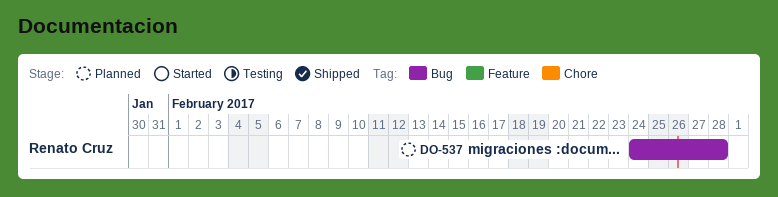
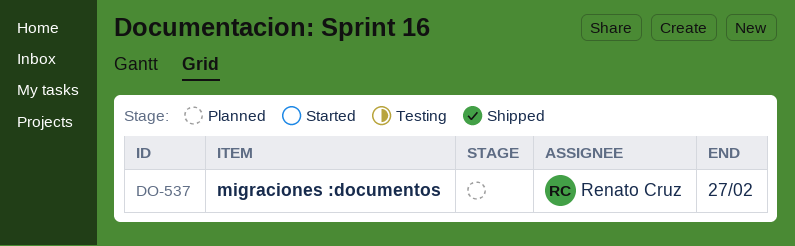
DO-537, due: Feb 28 -> Feb 27

